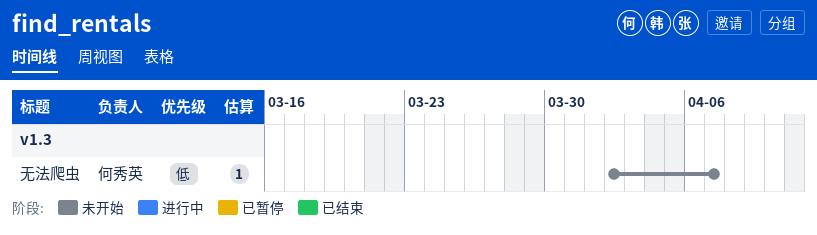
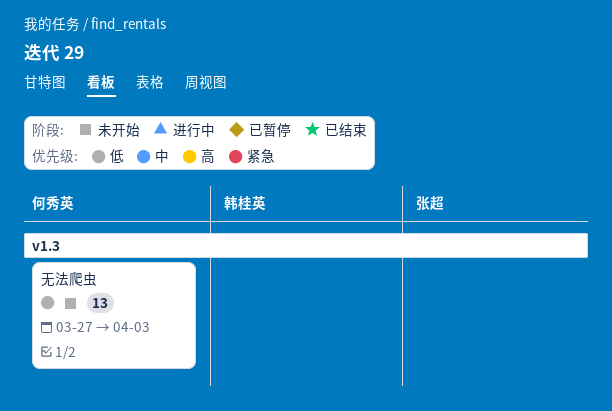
无法爬虫, estimate: 1 -> 13
无法爬虫, start: Apr 2 -> Mar 27
无法爬虫, due: Apr 7 -> Apr 3

